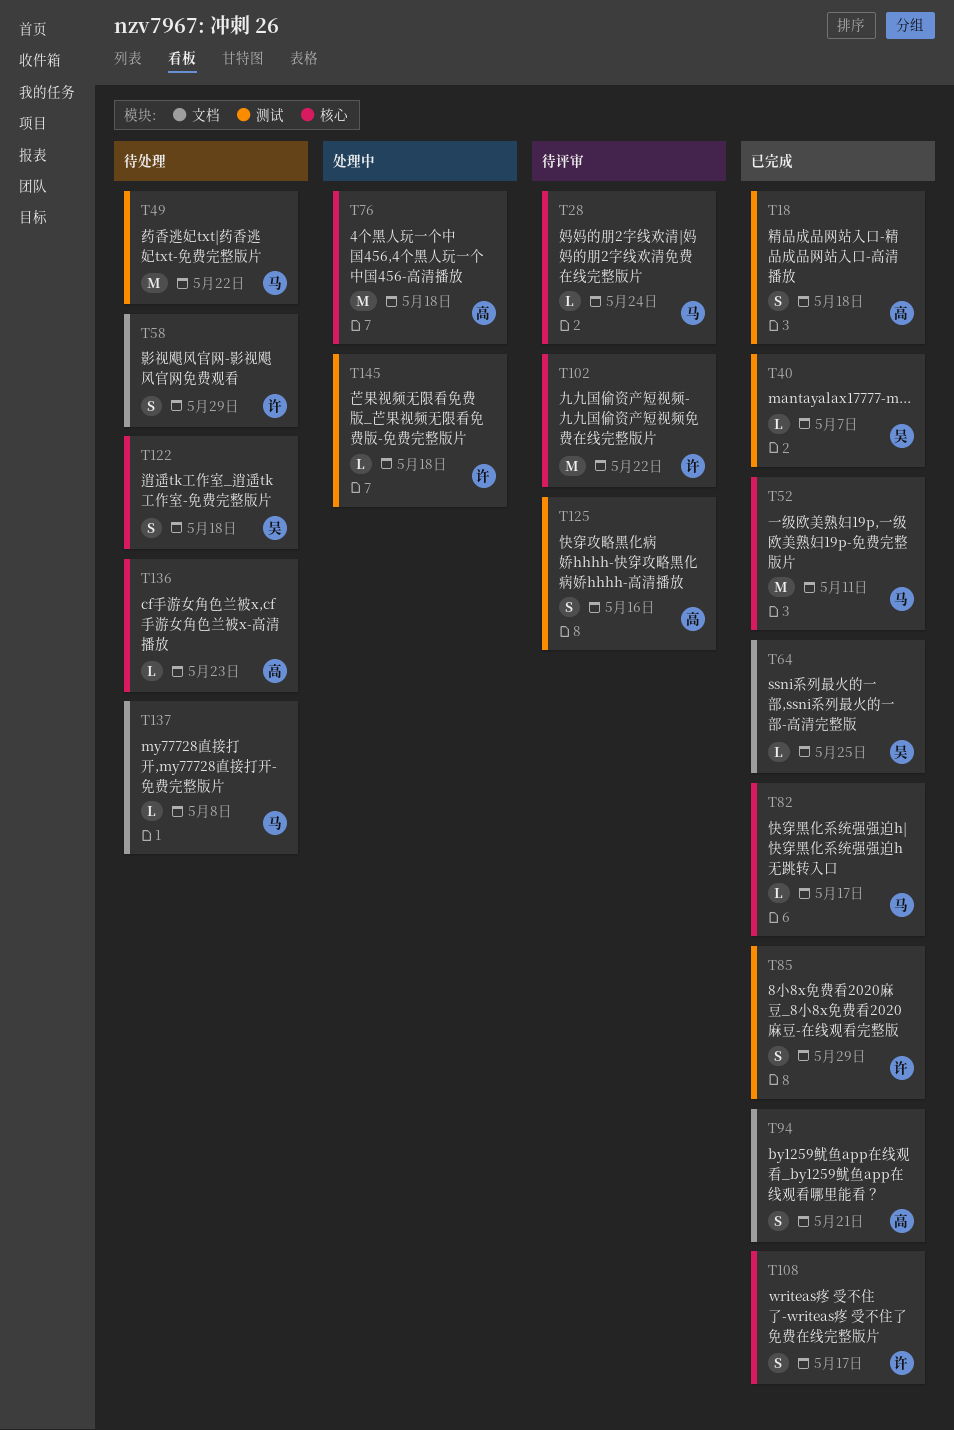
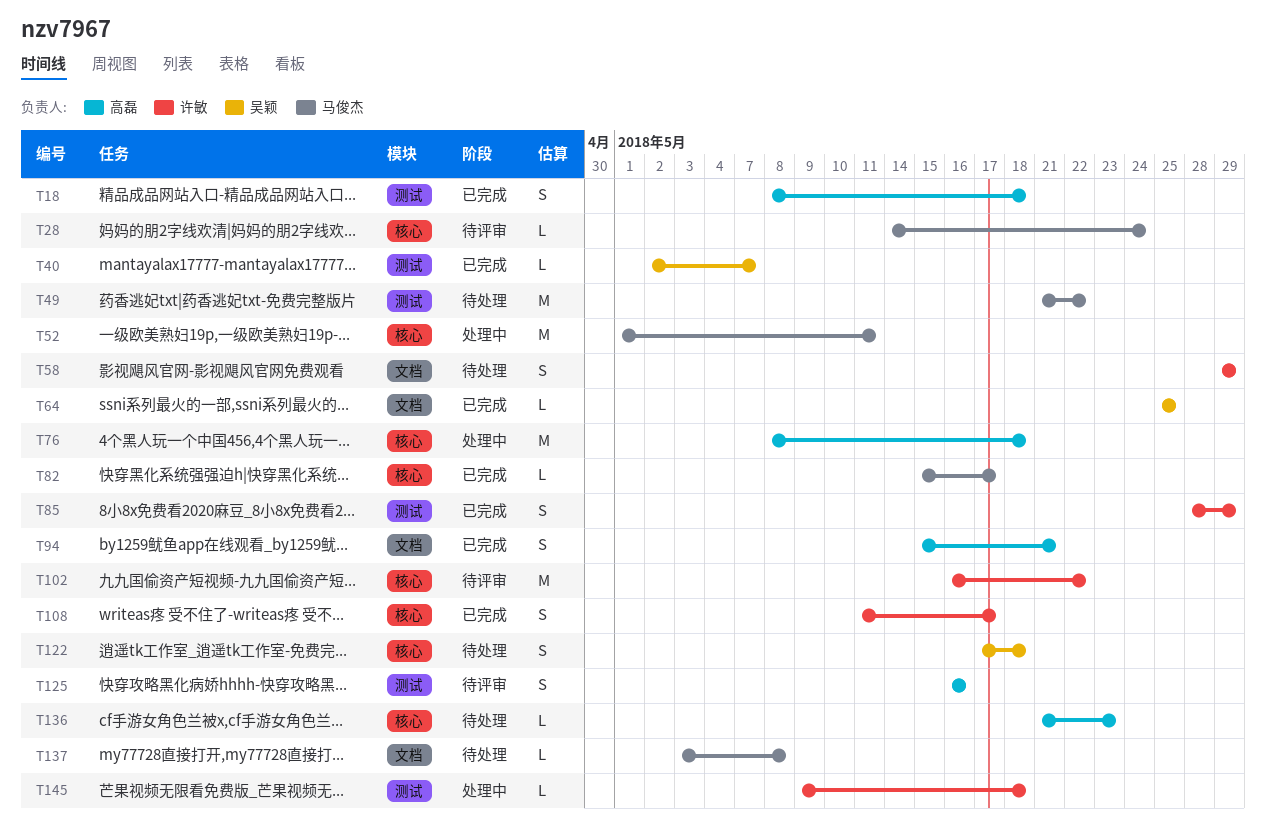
T52, status: 已完成 -> 处理中

